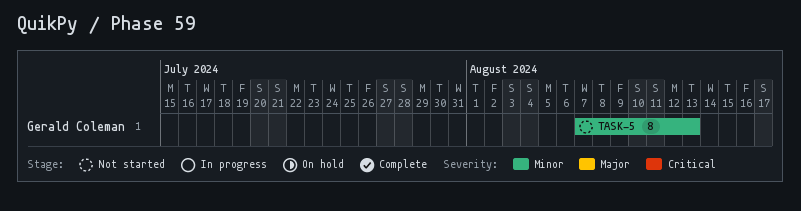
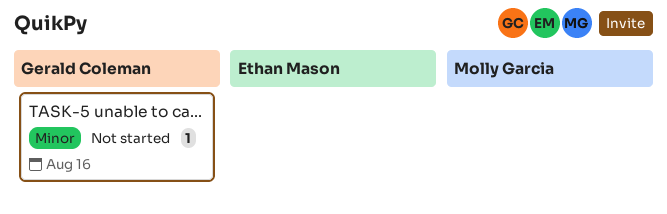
TASK-5, estimate: 8 -> 1
TASK-5, due: Aug 13 -> Aug 16

